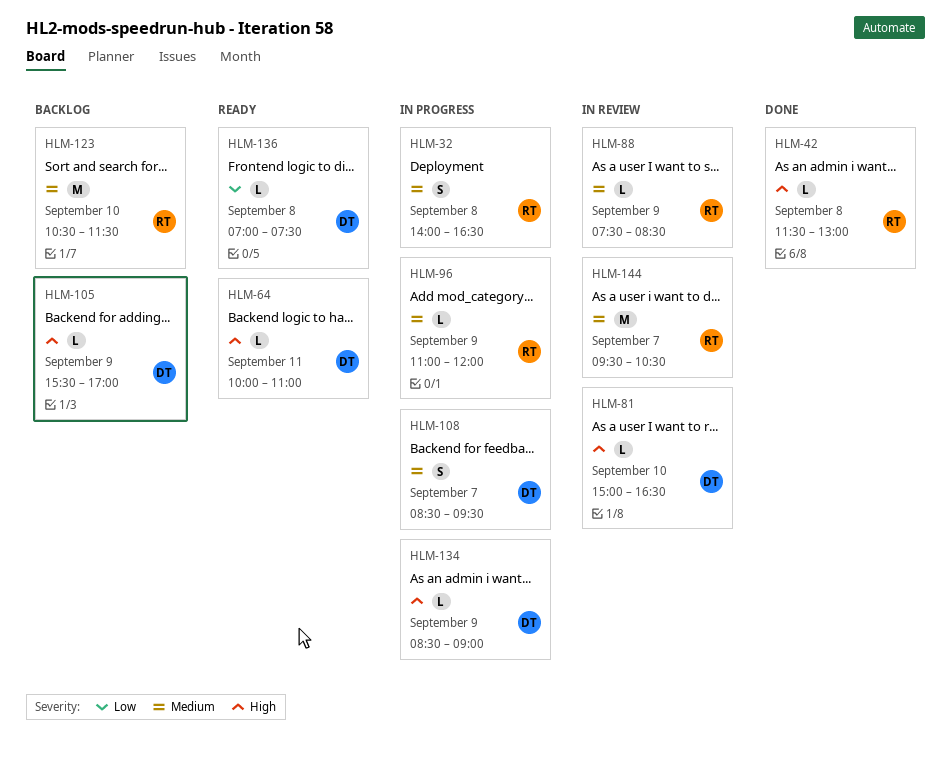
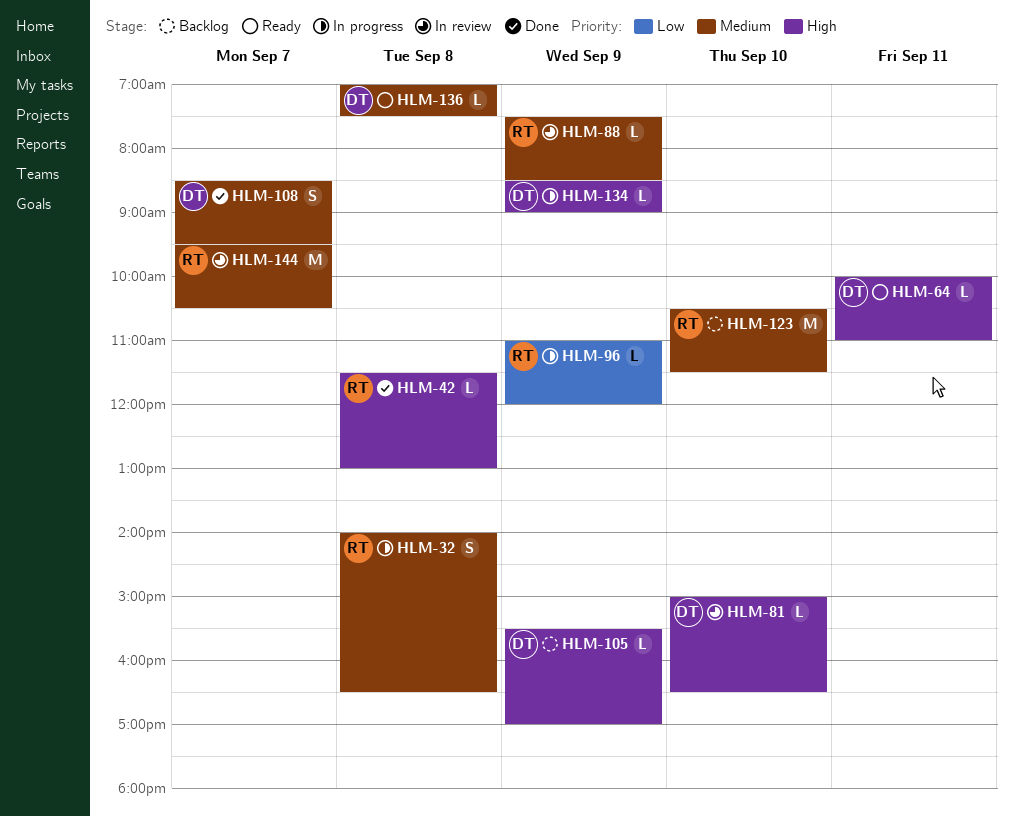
HLM-96, priority: Medium -> Low
HLM-108, status: In progress -> Done
HLM-136, priority: Low -> Medium

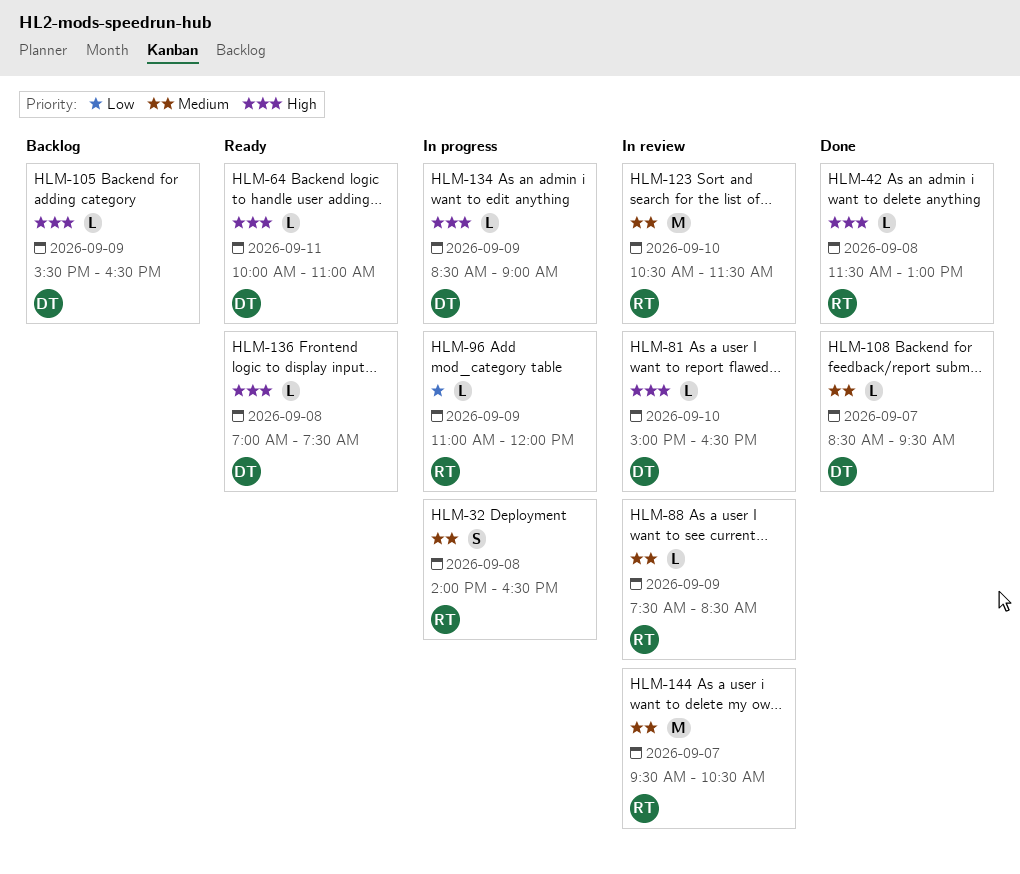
HLM-105, ends: 17:00 -> 16:30
HLM-108, estimate: S -> L
HLM-123, status: Backlog -> In review
HLM-136, priority: Medium -> High

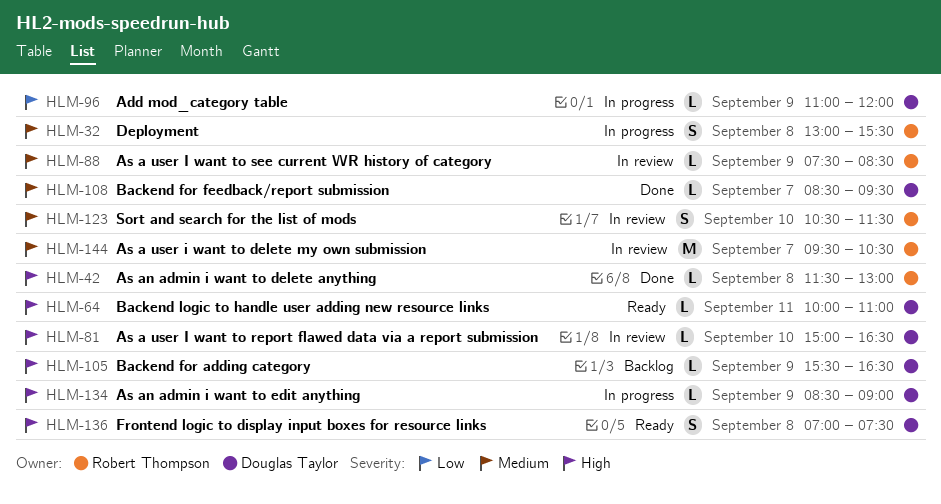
HLM-32, begins: 14:00 -> 13:00
HLM-32, ends: 16:30 -> 15:30
HLM-96, owner: Robert Thompson -> Douglas Taylor
HLM-123, estimate: M -> S
HLM-136, estimate: L -> S

